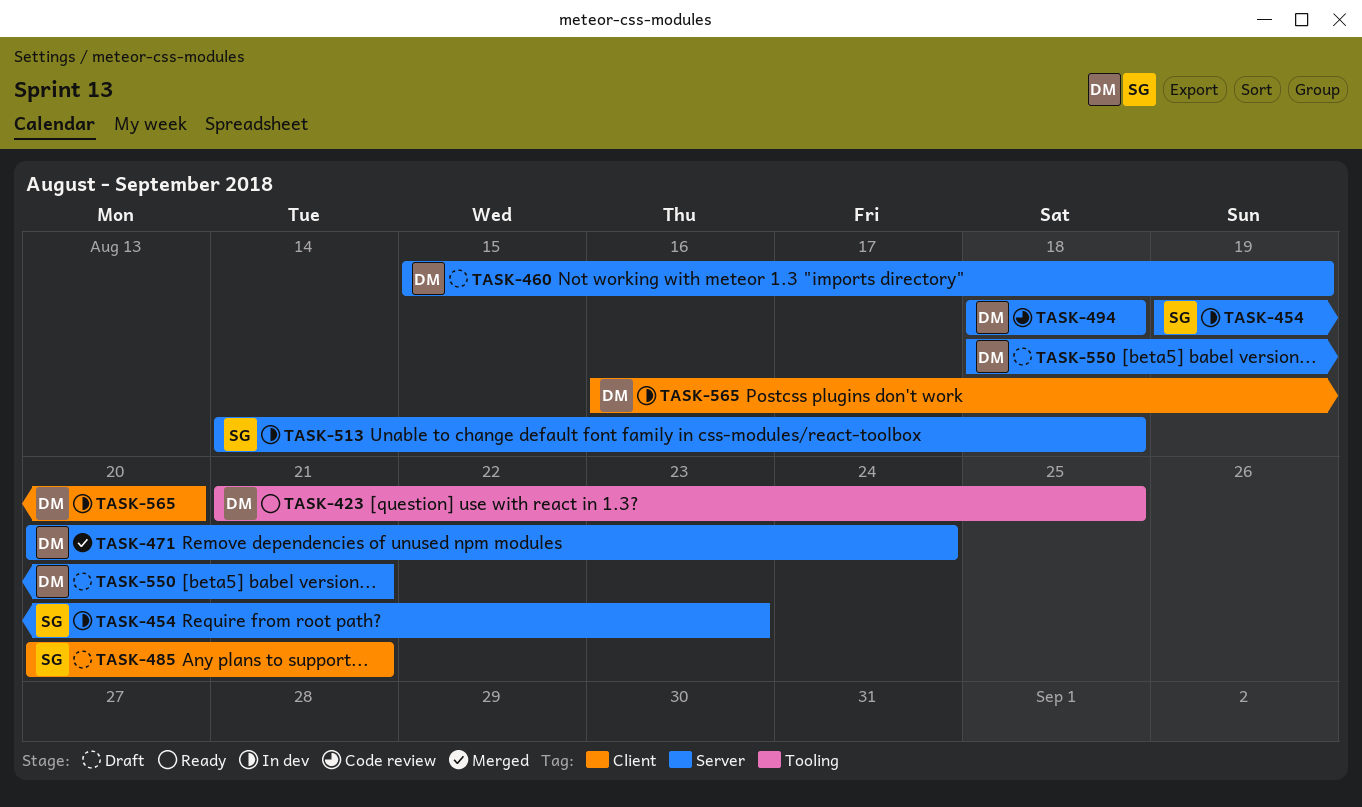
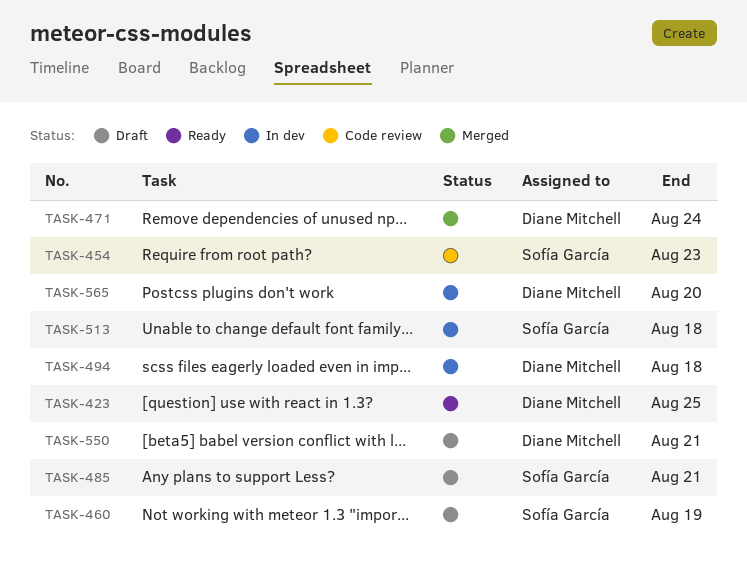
TASK-454, status: In dev -> Code review
TASK-460, owner: Diane Mitchell -> Sofía García
TASK-494, status: Code review -> In dev

